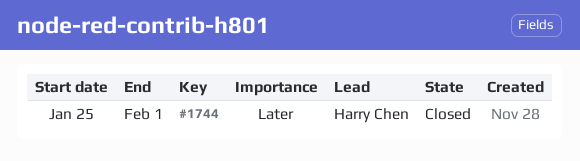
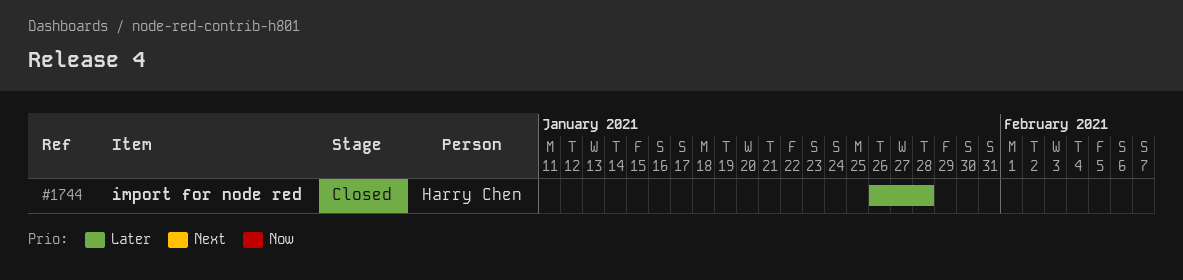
#1744, start: Jan 25 -> Jan 26
#1744, due: Feb 1 -> Jan 28

